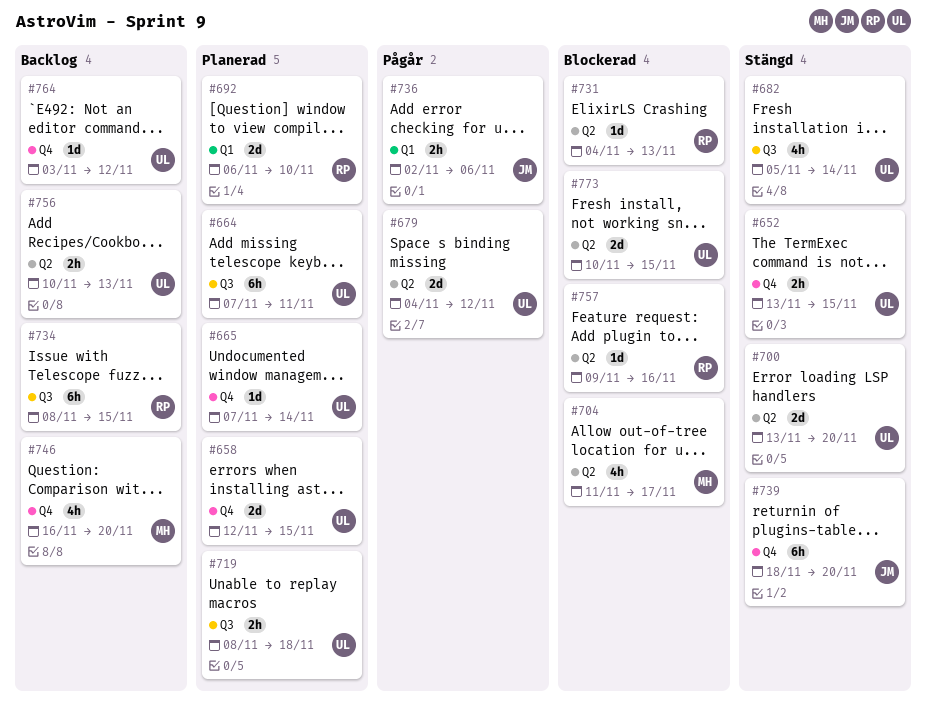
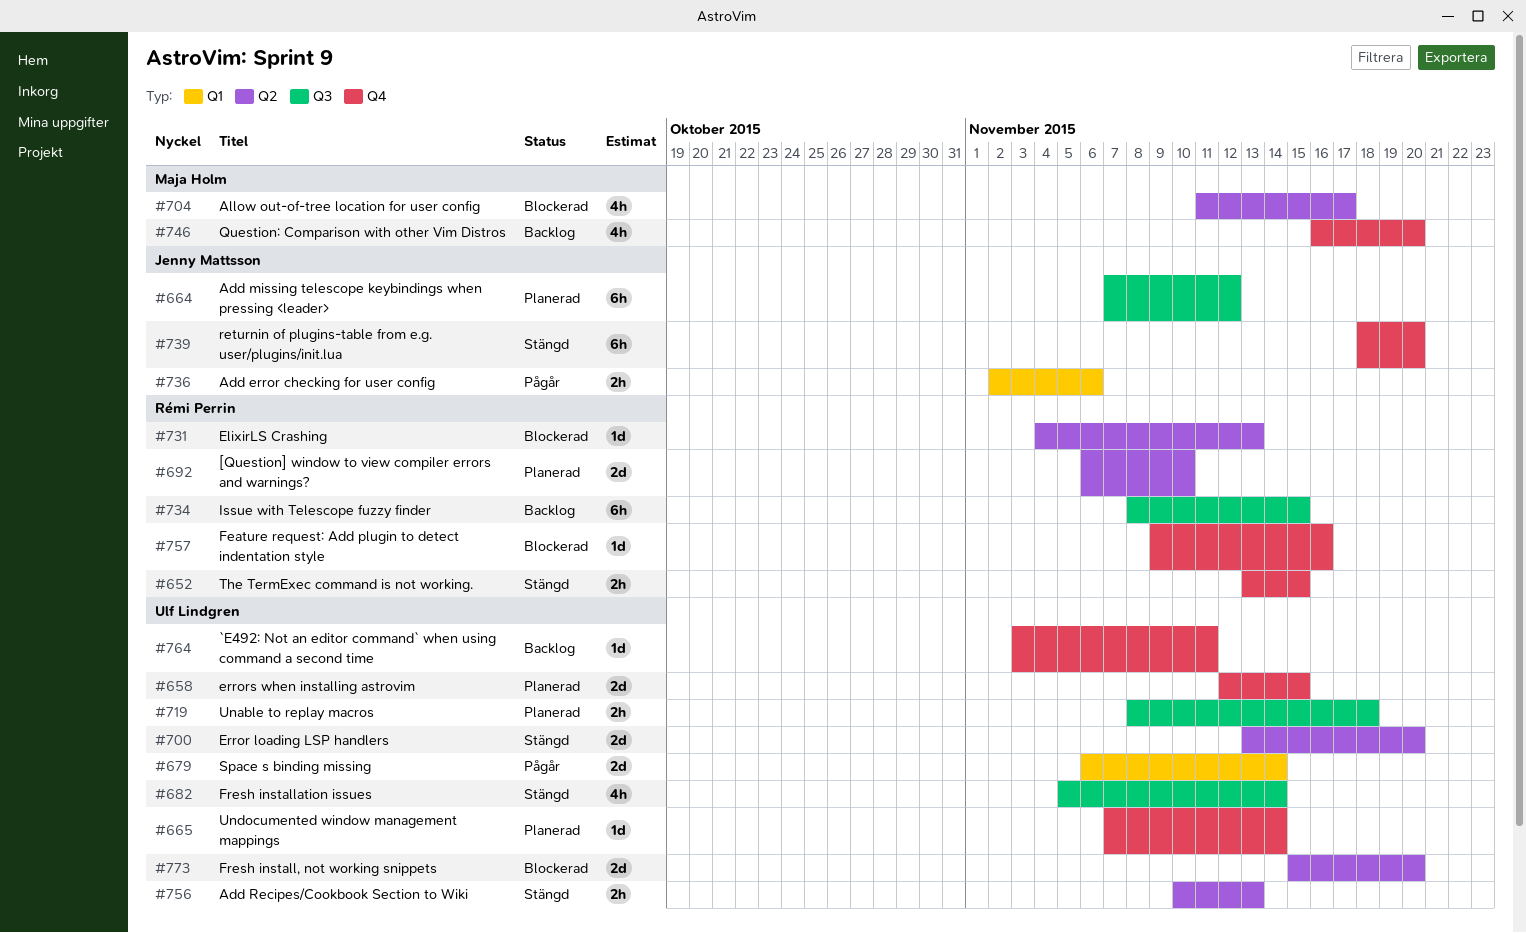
#652, owner: Ulf Lindgren -> Rémi Perrin
#664, owner: Ulf Lindgren -> Jenny Mattsson
#664, due: Nov 11 -> Nov 12
#679, label: Q2 -> Q1
#679, start: Nov 4 -> Nov 6
#679, due: Nov 12 -> Nov 14
#692, label: Q1 -> Q2
#756, status: Backlog -> Stängd
#757, label: Q2 -> Q4
#764, due: Nov 12 -> Nov 11
#773, start: Nov 10 -> Nov 15
#773, due: Nov 15 -> Nov 20

